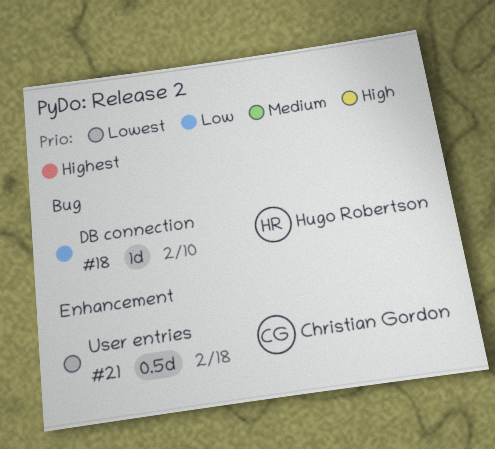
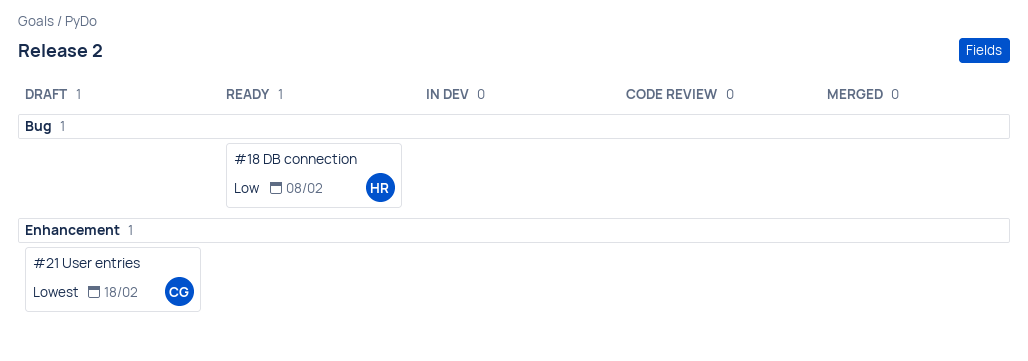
#18, due: Feb 10 -> Feb 8

